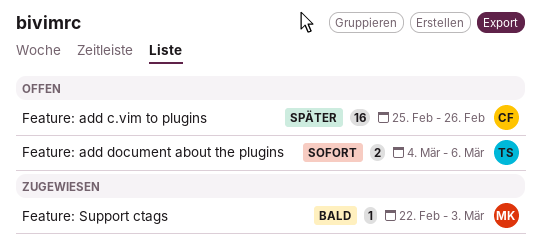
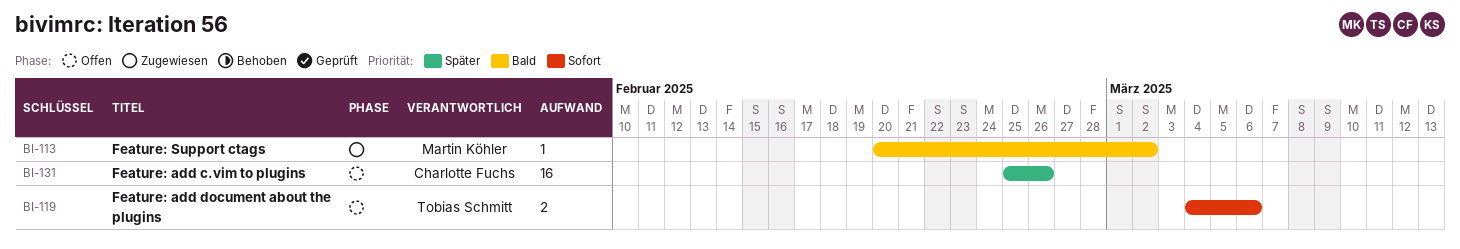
Feature: Support ctags, start: Feb 22 -> Feb 20
Feature: Support ctags, due: Mar 3 -> Mar 2

